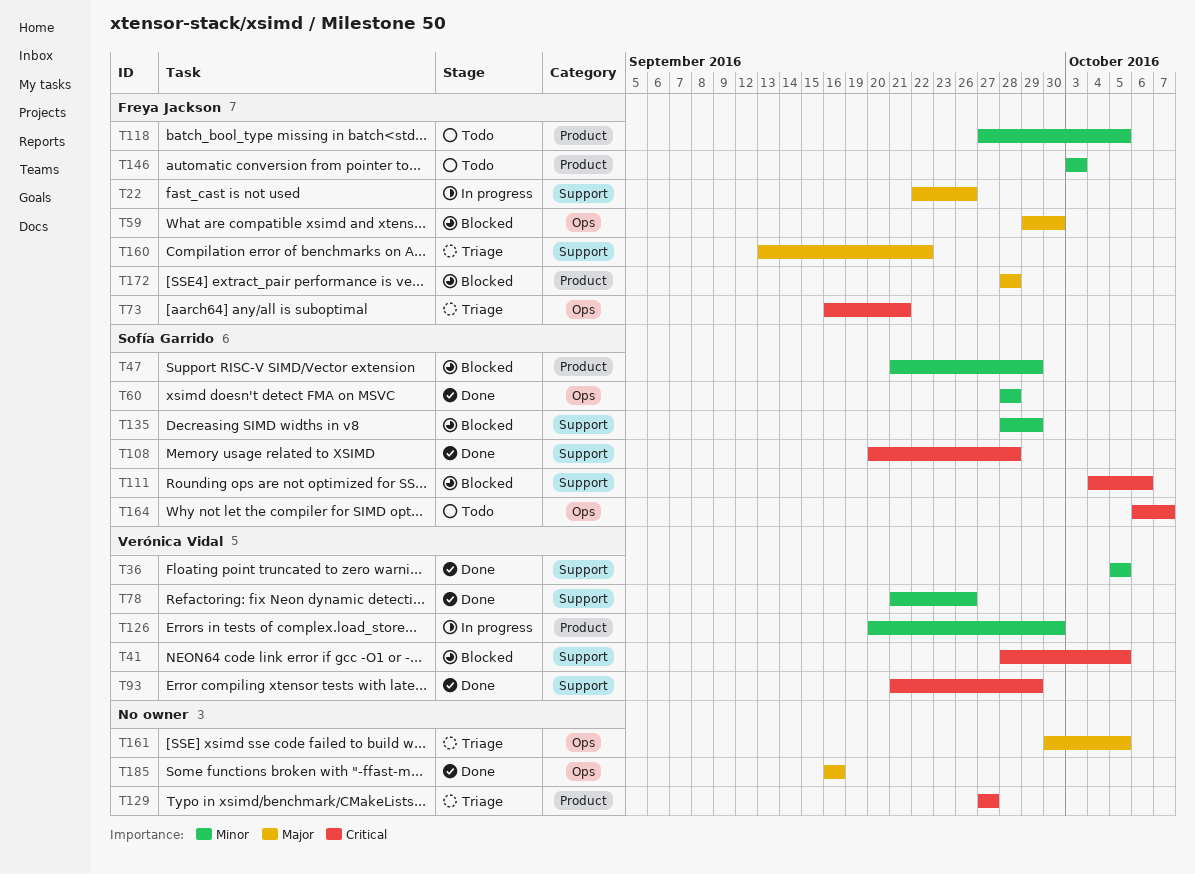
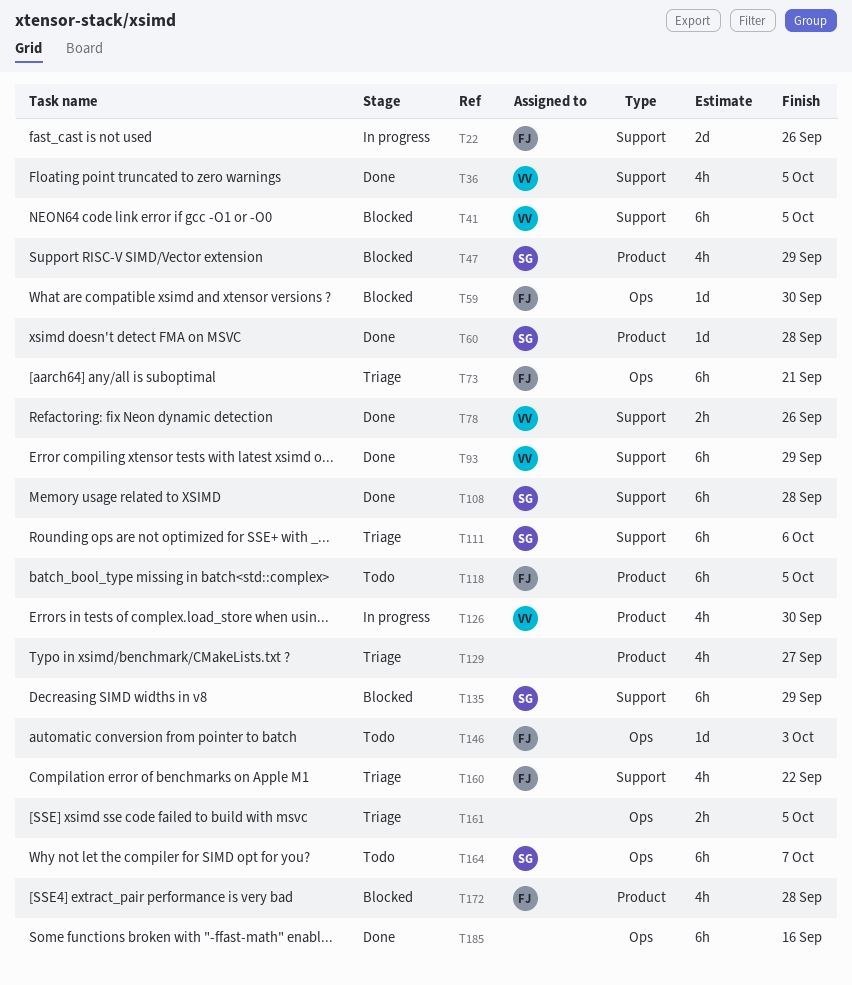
T60, label: Ops -> Product
T111, status: Blocked -> Triage
T146, label: Product -> Ops

